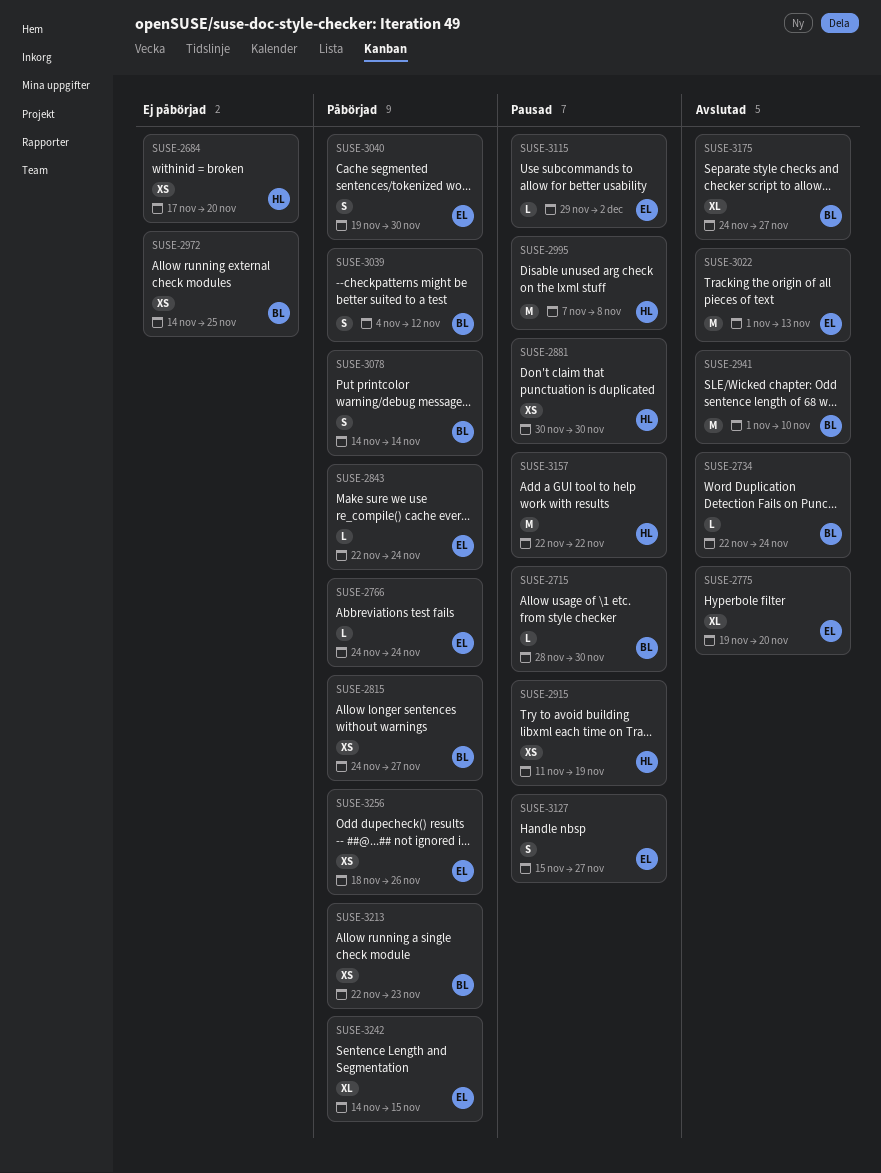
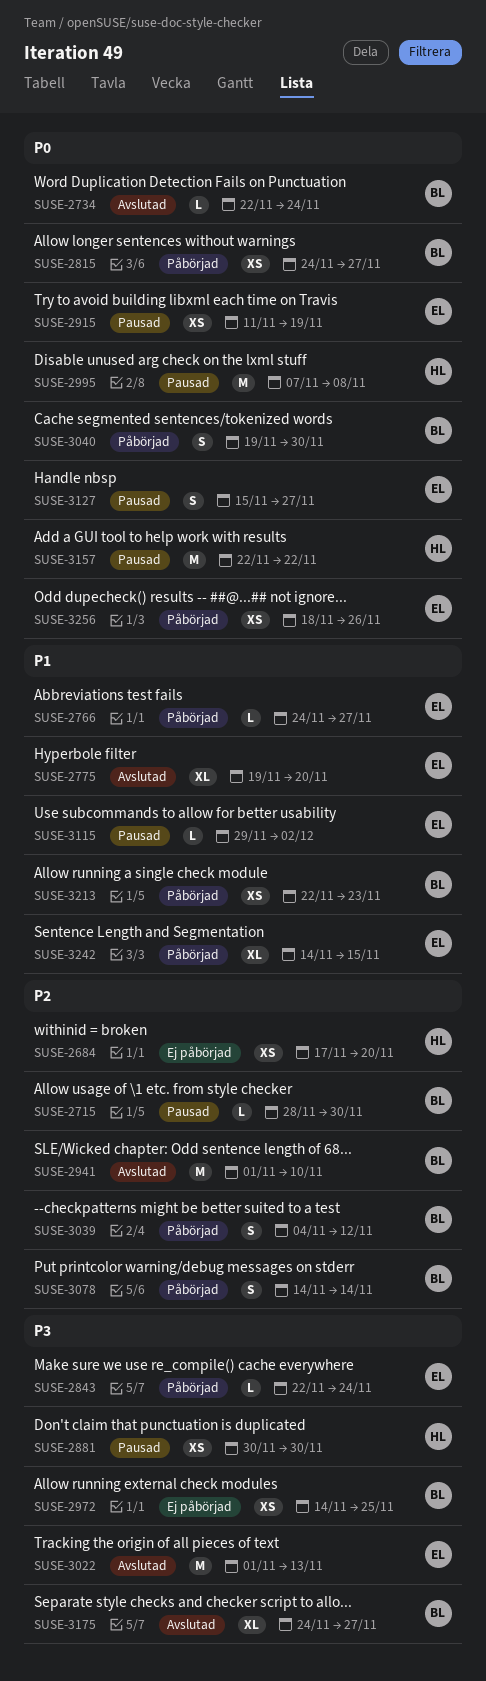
SUSE-2766, due: Nov 24 -> Nov 27
SUSE-2915, owner: HL -> EL
SUSE-3040, owner: EL -> BL

